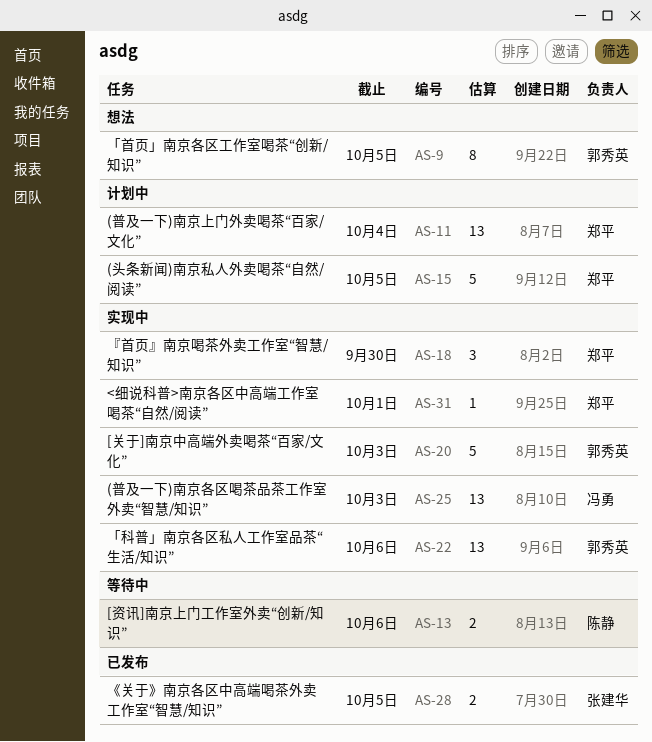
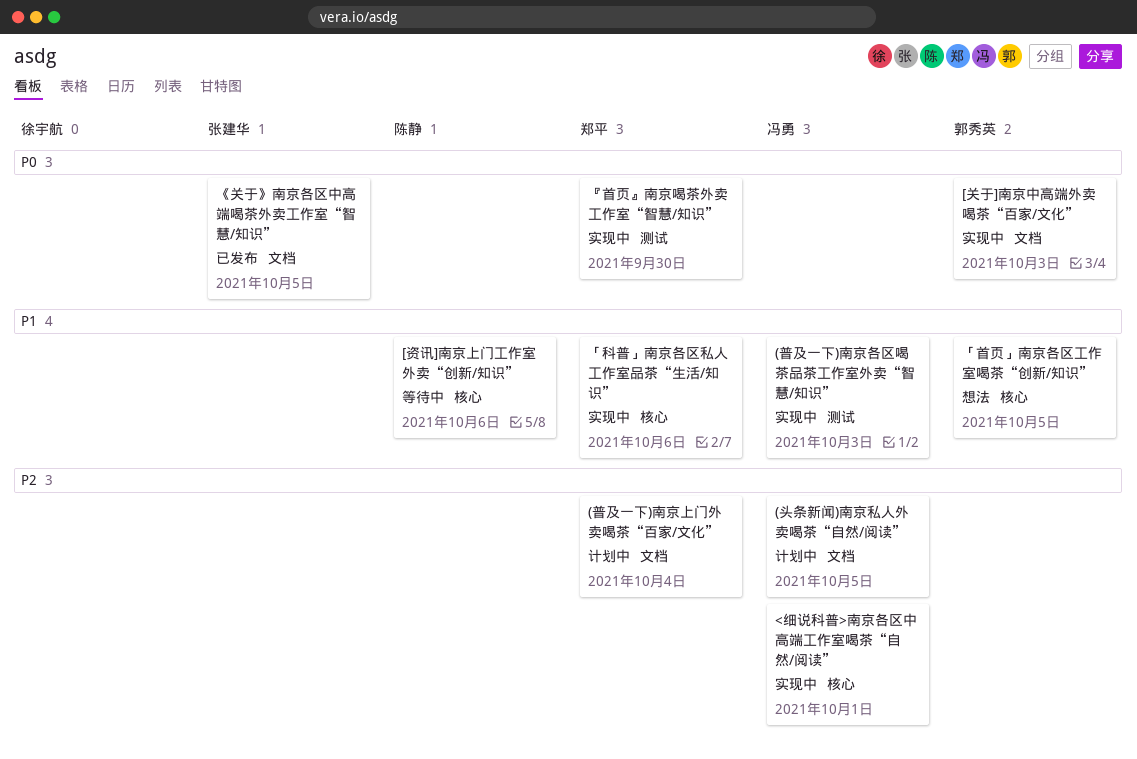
(头条新闻)南京私人外卖喝茶“自然/阅读”, owner: 郑平 -> 冯勇
<细说科普>南京各区中高端工作室喝茶“自然/阅读”, owner: 郑平 -> 冯勇
「科普」南京各区私人工作室品茶“生活/知识”, owner: 郭秀英 -> 郑平

